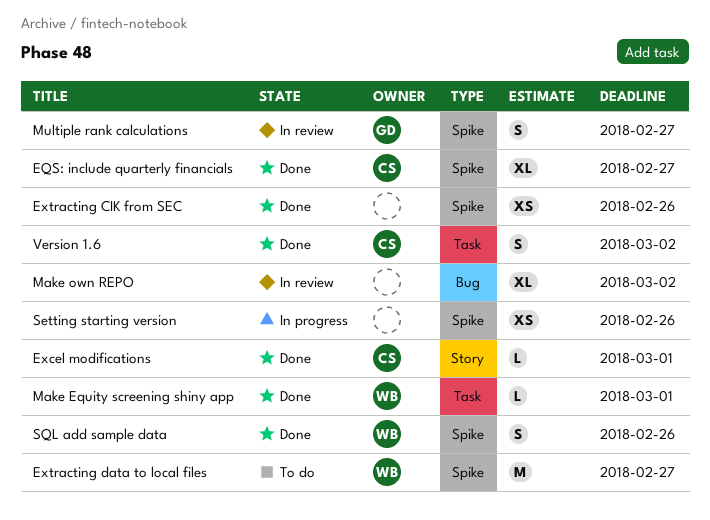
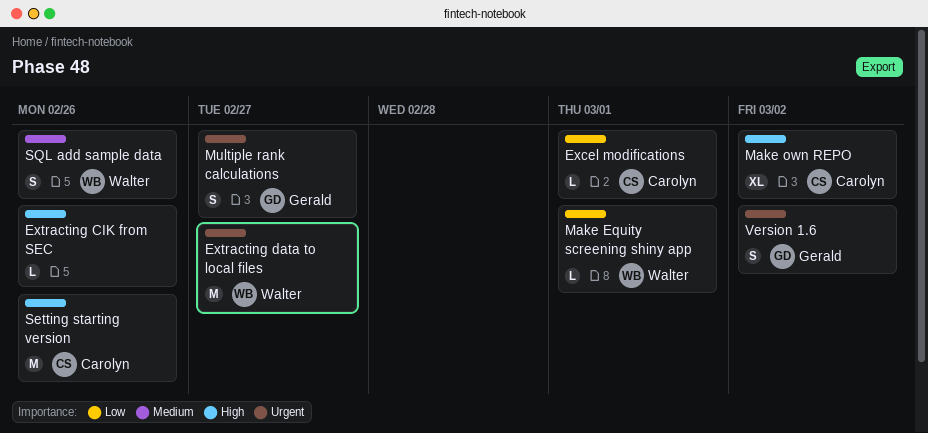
EQS: include quarterly financials: present -> none
Extracting CIK from SEC, estimate: XS -> L
Make own REPO, owner: none -> Carolyn
Setting starting version, owner: none -> Carolyn
Setting starting version, estimate: XS -> M
Version 1.6, owner: Carolyn -> Gerald

